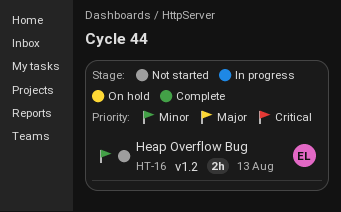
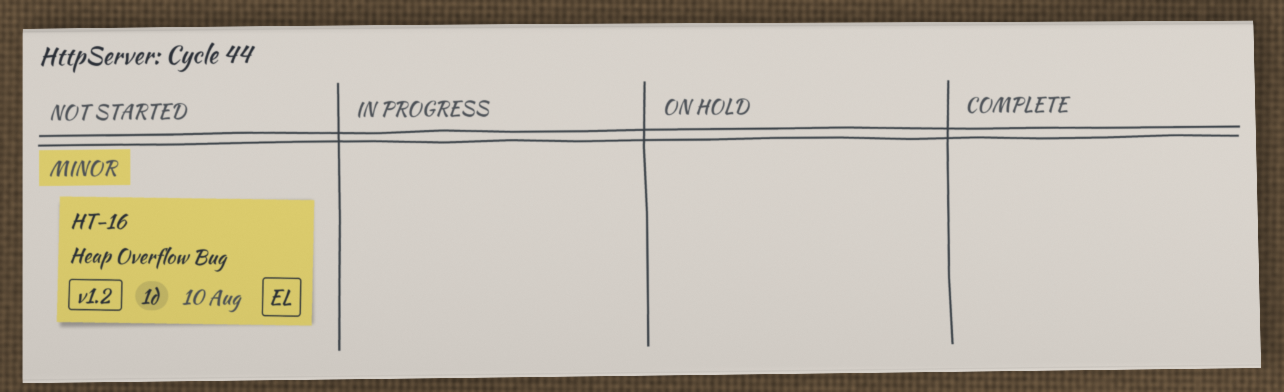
HT-16, estimate: 2h -> 1d
HT-16, due: Aug 13 -> Aug 10

